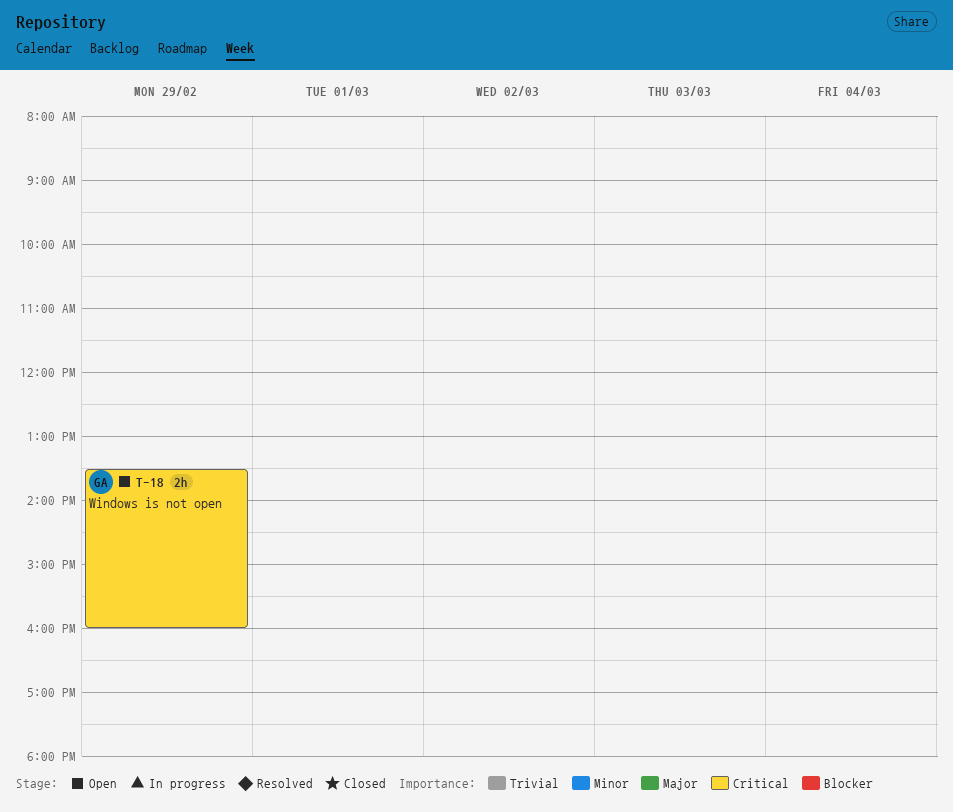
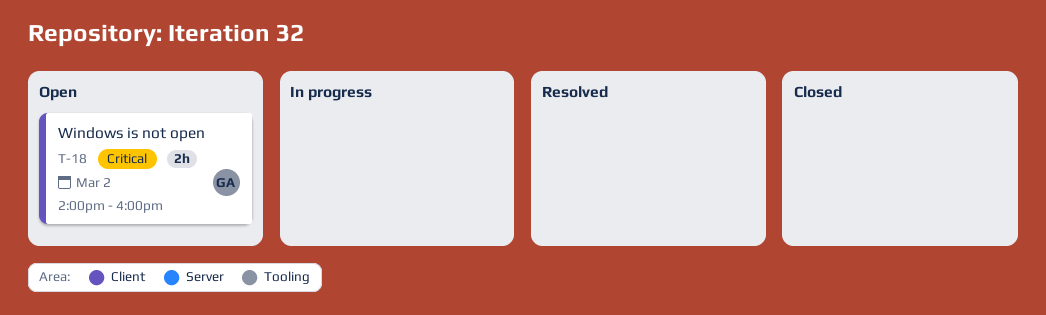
T-18, day: Feb 29 -> Mar 2
T-18, begins: 13:30 -> 14:00

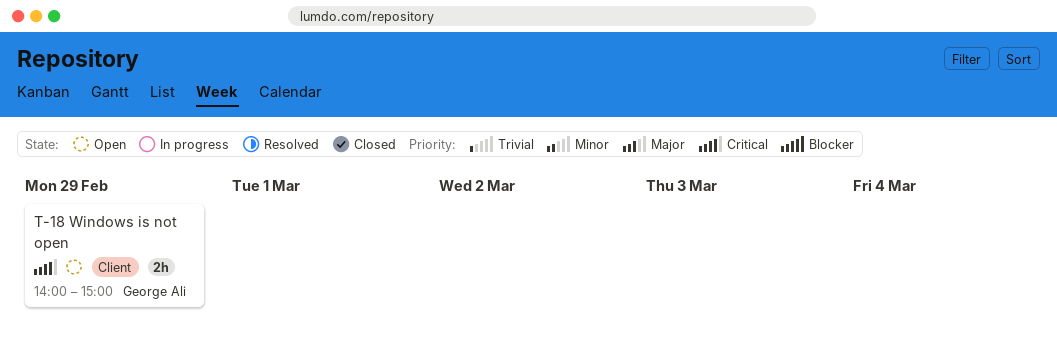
T-18, day: Mar 2 -> Feb 29
T-18, ends: 16:00 -> 15:00

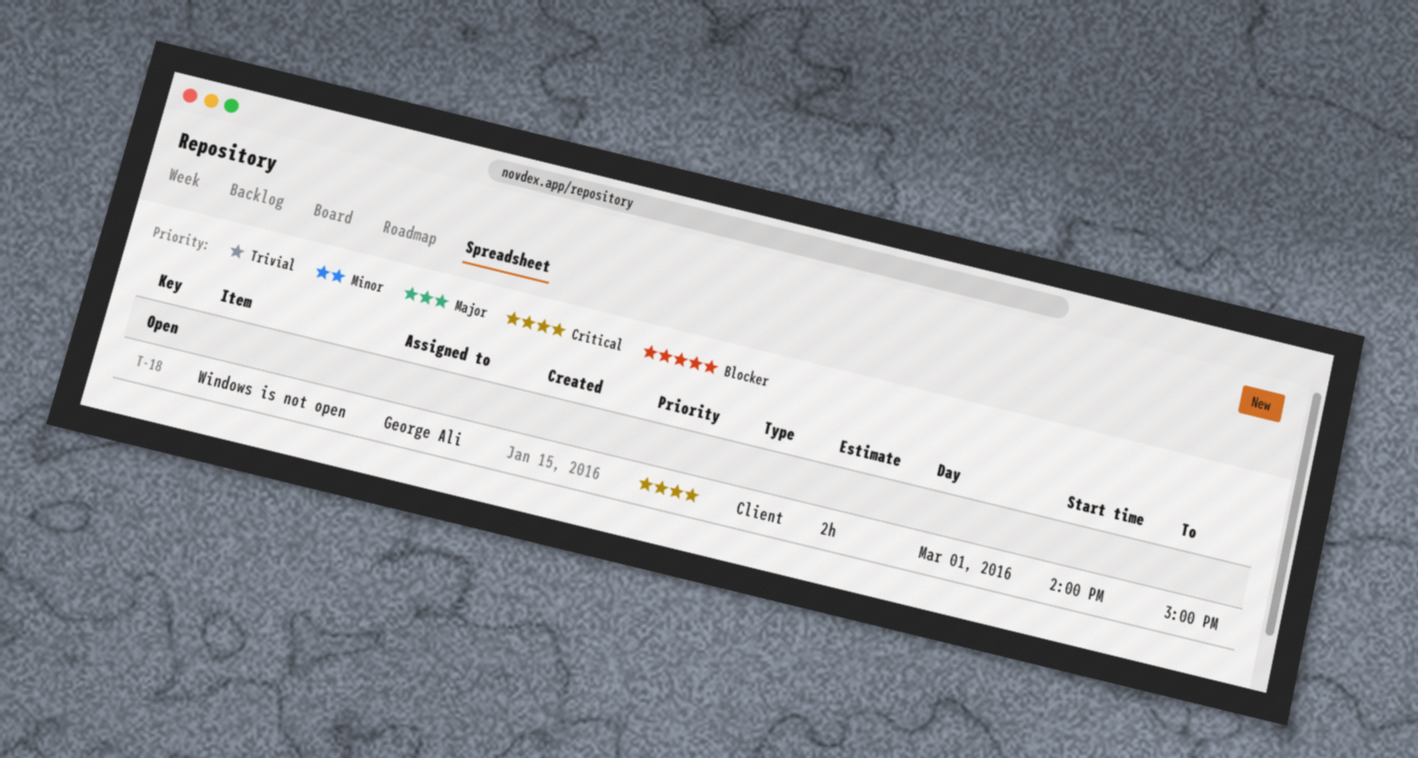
T-18, day: Feb 29 -> Mar 1

